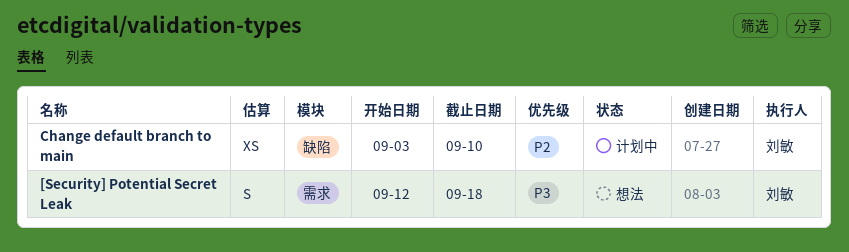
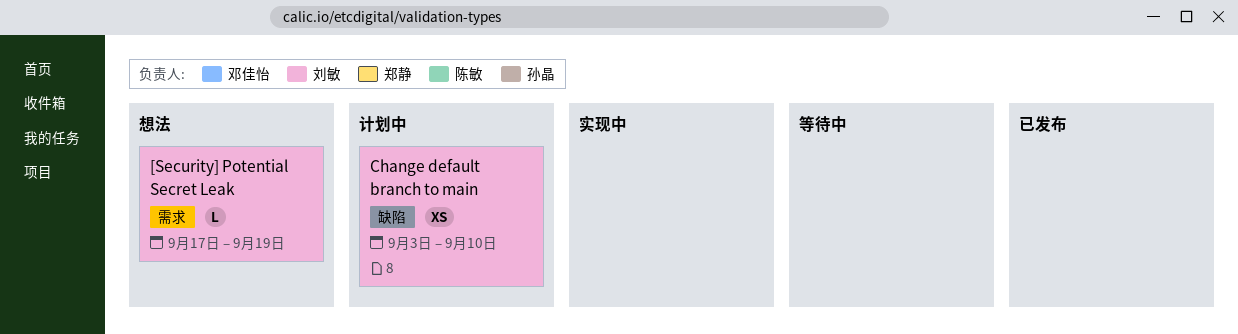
[Security] Potential Secret Leak, estimate: S -> L
[Security] Potential Secret Leak, start: Sep 12 -> Sep 17
[Security] Potential Secret Leak, due: Sep 18 -> Sep 19

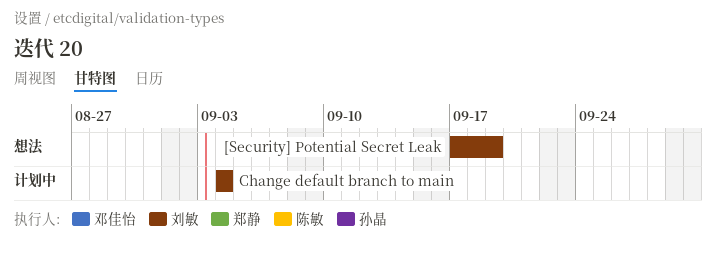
Change default branch to main, start: Sep 3 -> Sep 4
Change default branch to main, due: Sep 10 -> Sep 4

